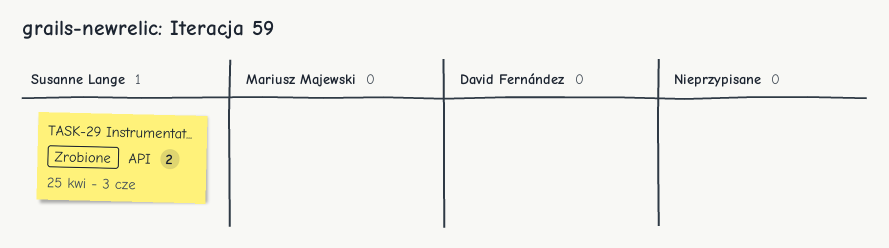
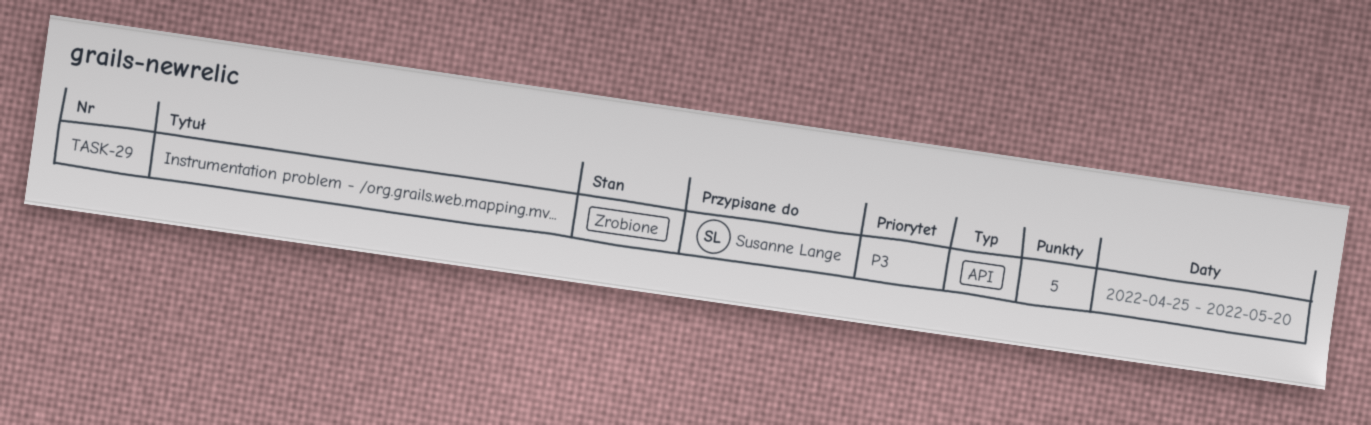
TASK-29, estimate: 2 -> 5
TASK-29, due: Jun 3 -> May 20

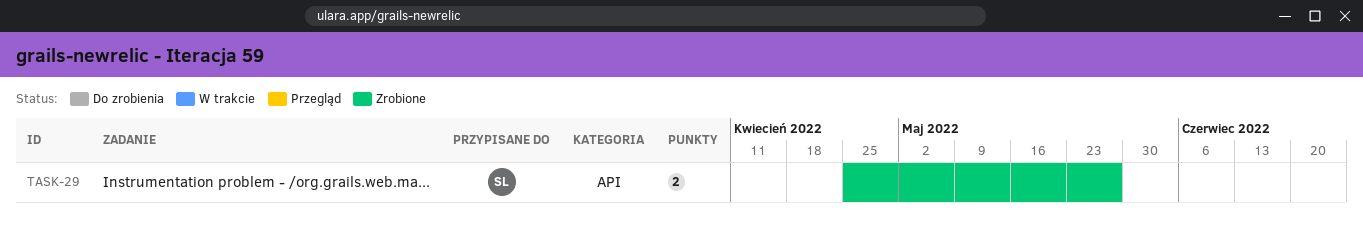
TASK-29, estimate: 5 -> 2
TASK-29, due: May 20 -> May 27

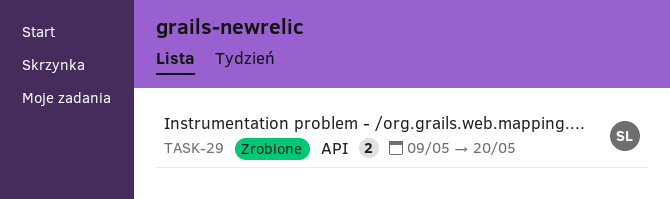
TASK-29, start: Apr 25 -> May 9
TASK-29, due: May 27 -> May 20

